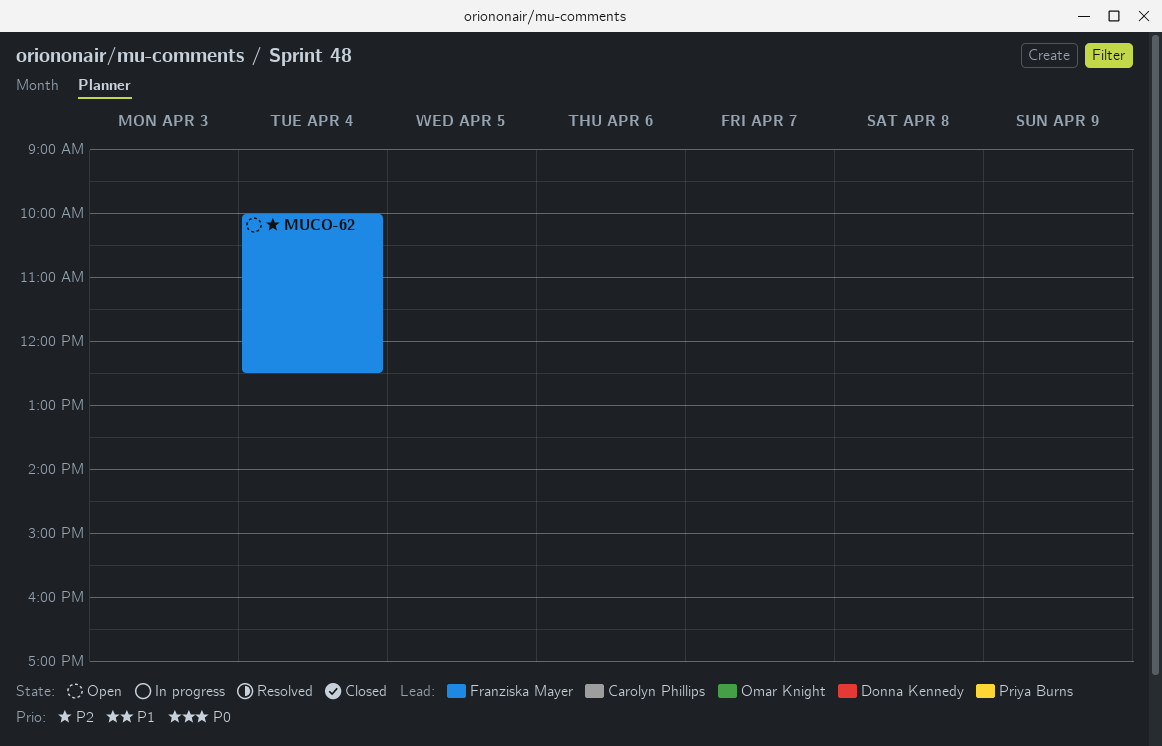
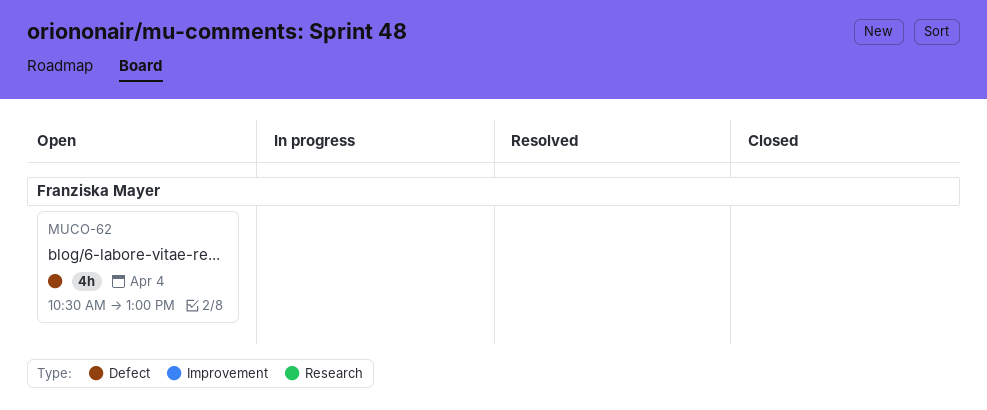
MUCO-62, begins: 10:00 -> 10:30
MUCO-62, ends: 12:30 -> 13:00

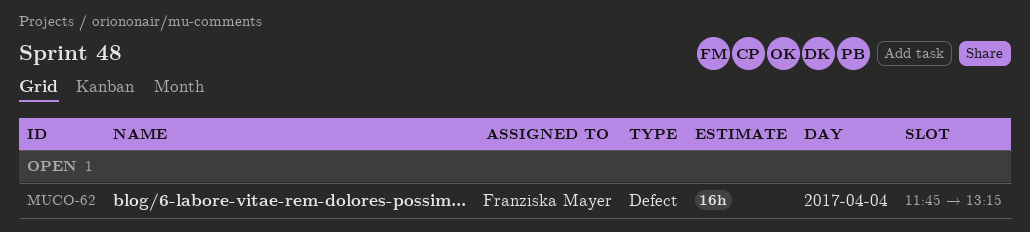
MUCO-62, estimate: 4h -> 16h
MUCO-62, begins: 10:30 -> 11:45
MUCO-62, ends: 13:00 -> 13:15

